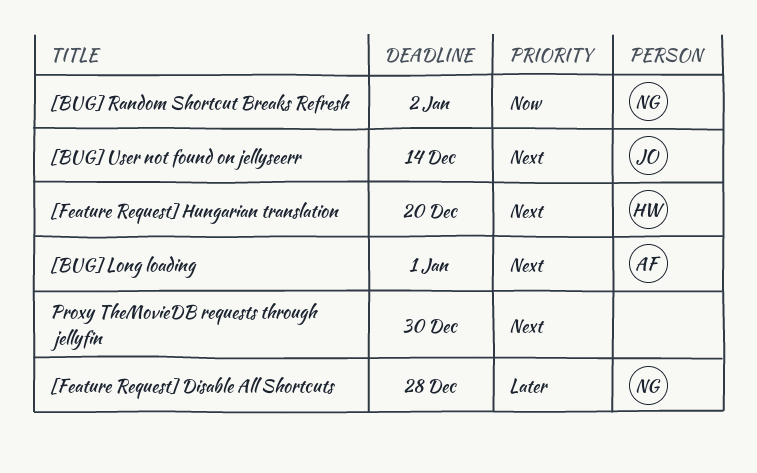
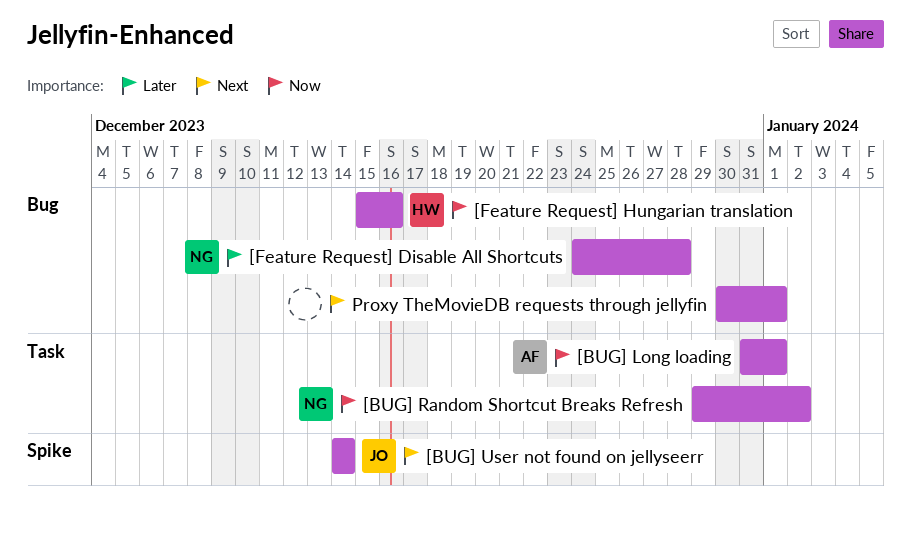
[BUG] Long loading, priority: Next -> Now
[Feature Request] Hungarian translation, priority: Next -> Now
[Feature Request] Hungarian translation, due: Dec 20 -> Dec 16
Proxy TheMovieDB requests through jellyfin, due: Dec 30 -> Jan 1

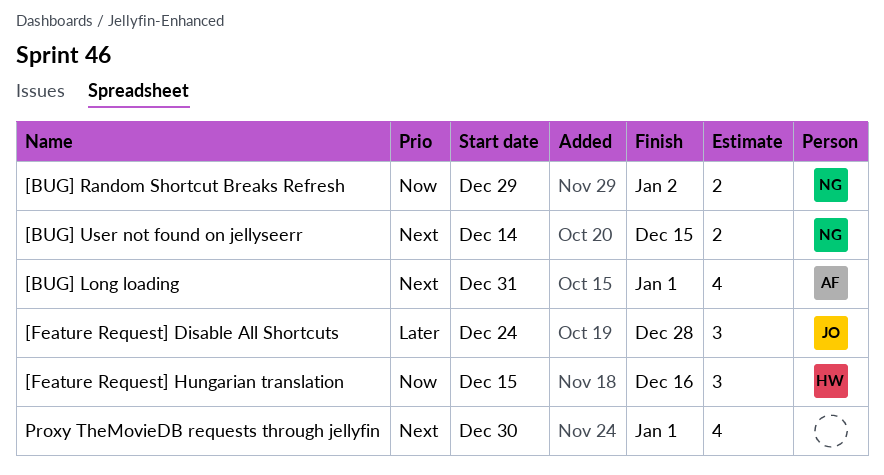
[BUG] Long loading, priority: Now -> Next
[BUG] User not found on jellyseerr, owner: JO -> NG
[BUG] User not found on jellyseerr, due: Dec 14 -> Dec 15
[Feature Request] Disable All Shortcuts, owner: NG -> JO

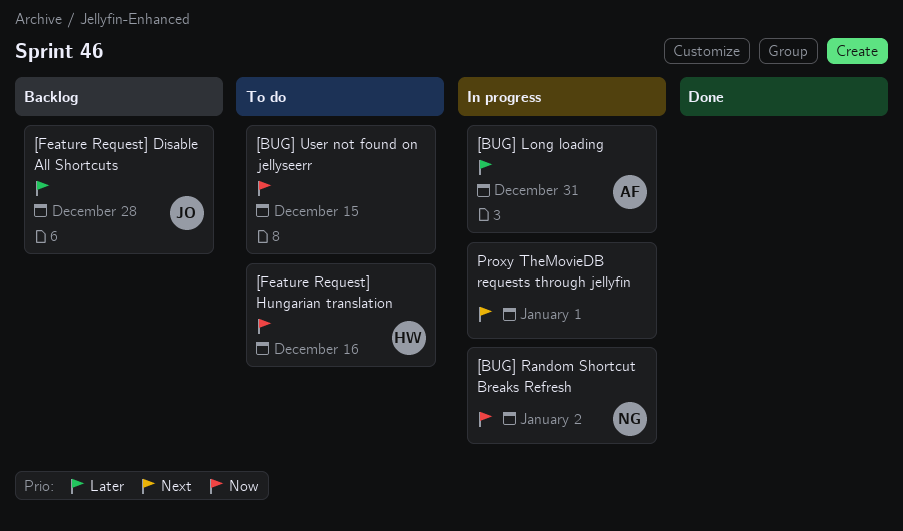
[BUG] Long loading, priority: Next -> Later
[BUG] Long loading, due: Jan 1 -> Dec 31
[BUG] User not found on jellyseerr, owner: NG -> none
[BUG] User not found on jellyseerr, priority: Next -> Now

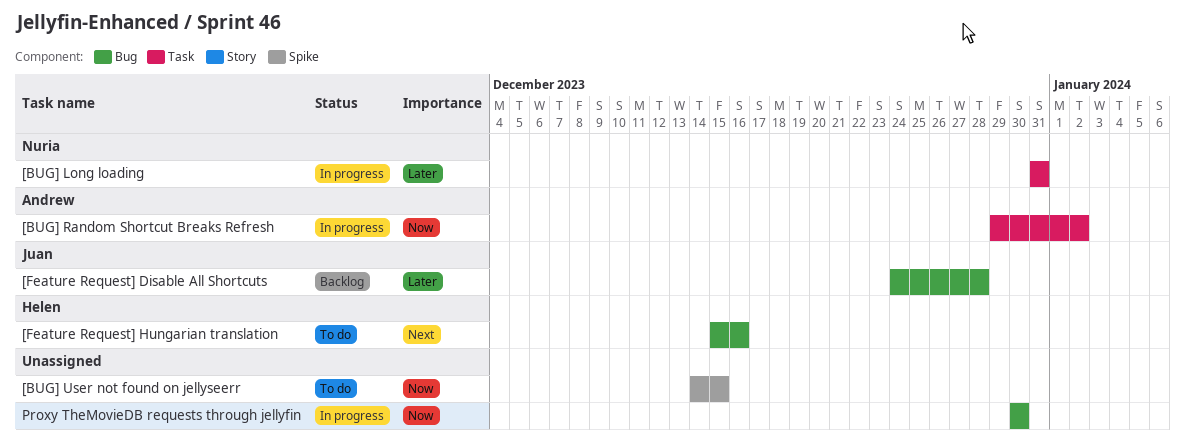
[BUG] Long loading, owner: Andrew -> Nuria
[BUG] Random Shortcut Breaks Refresh, owner: Nuria -> Andrew
[Feature Request] Hungarian translation, priority: Now -> Next
Proxy TheMovieDB requests through jellyfin, priority: Next -> Now
Proxy TheMovieDB requests through jellyfin, due: Jan 1 -> Dec 30

